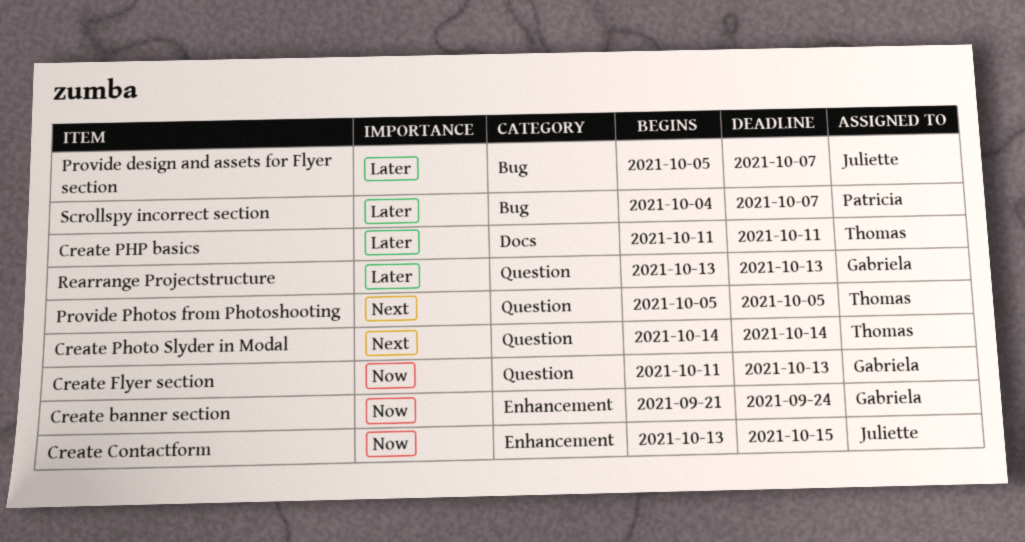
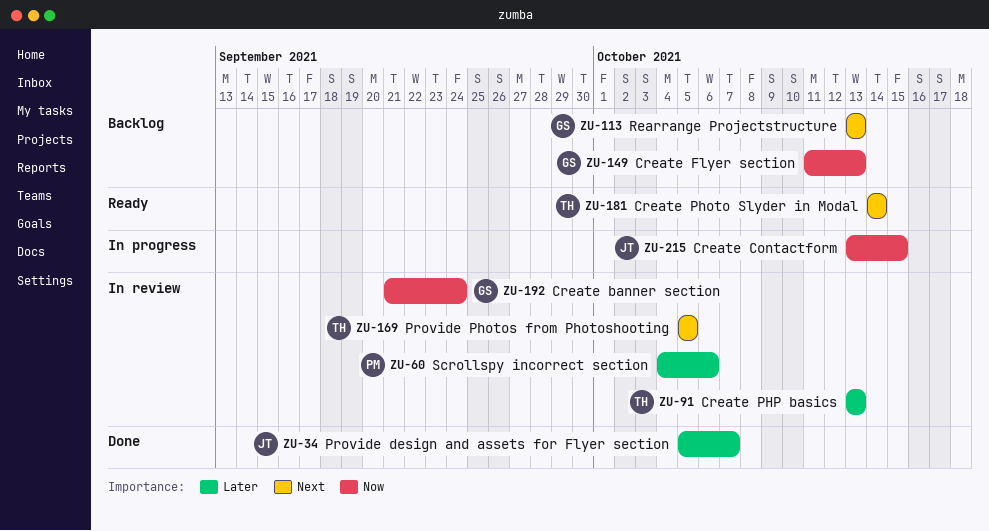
Create PHP basics, start: Oct 11 -> Oct 13
Create PHP basics, due: Oct 11 -> Oct 13
Rearrange Projectstructure, priority: Later -> Next
Scrollspy incorrect section, due: Oct 7 -> Oct 6

